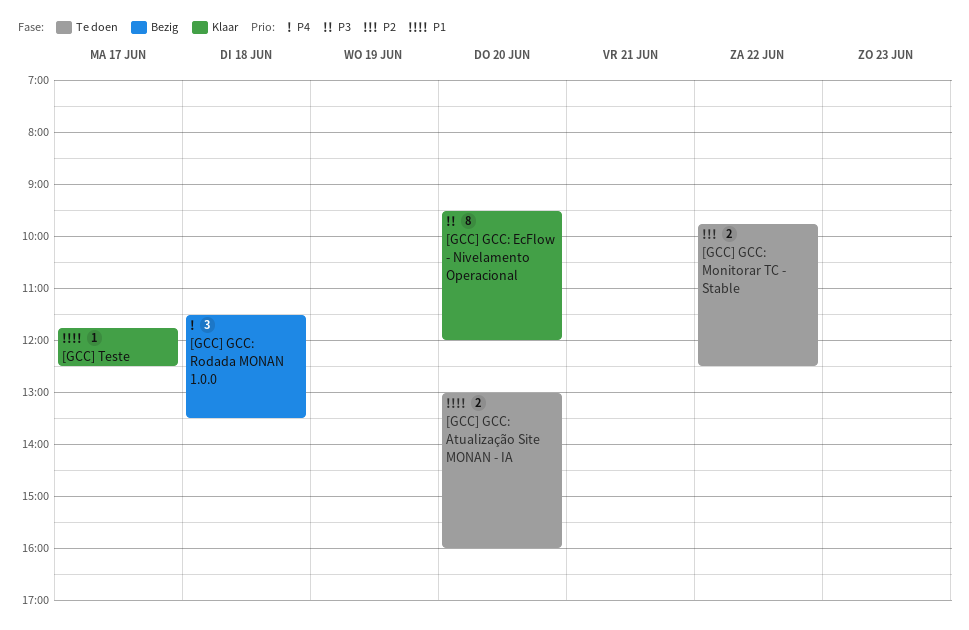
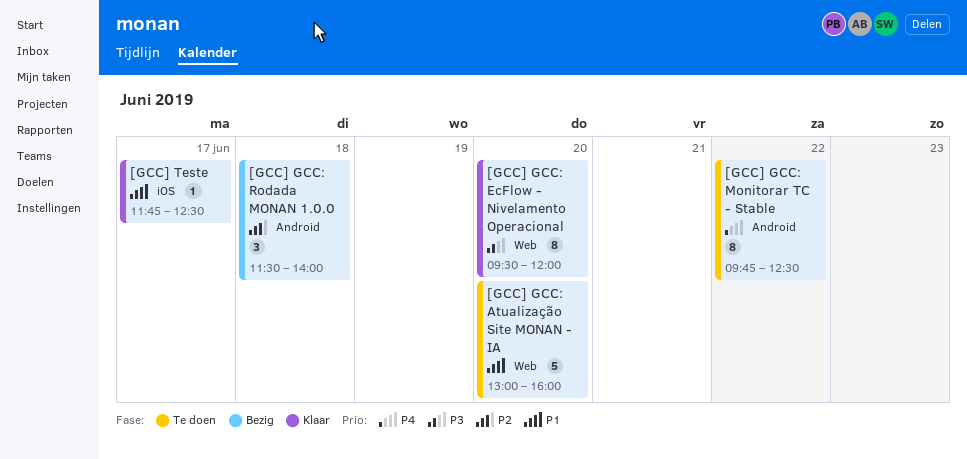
[GCC] GCC: Atualização Site MONAN - IA, estimate: 2 -> 5
[GCC] GCC: Monitorar TC - Stable, priority: P2 -> P4
[GCC] GCC: Monitorar TC - Stable, estimate: 2 -> 8
[GCC] GCC: Rodada MONAN 1.0.0, priority: P4 -> P2
[GCC] GCC: Rodada MONAN 1.0.0, ends: 13:30 -> 14:00

